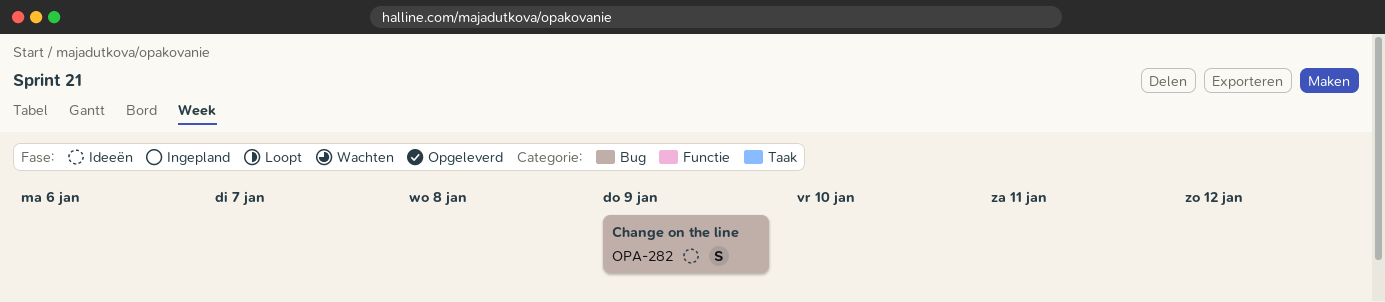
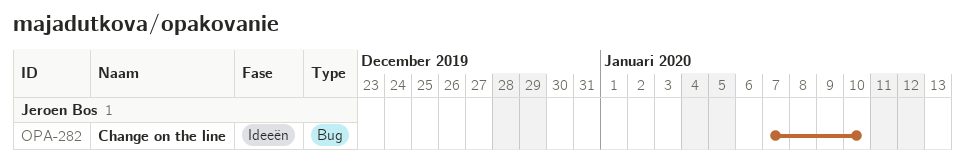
OPA-282, due: Jan 9 -> Jan 10

